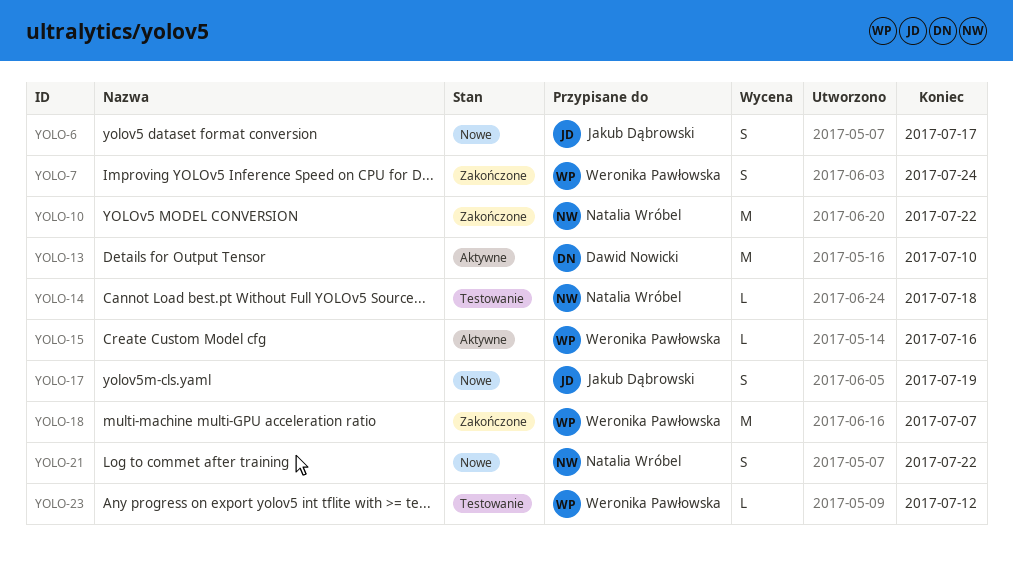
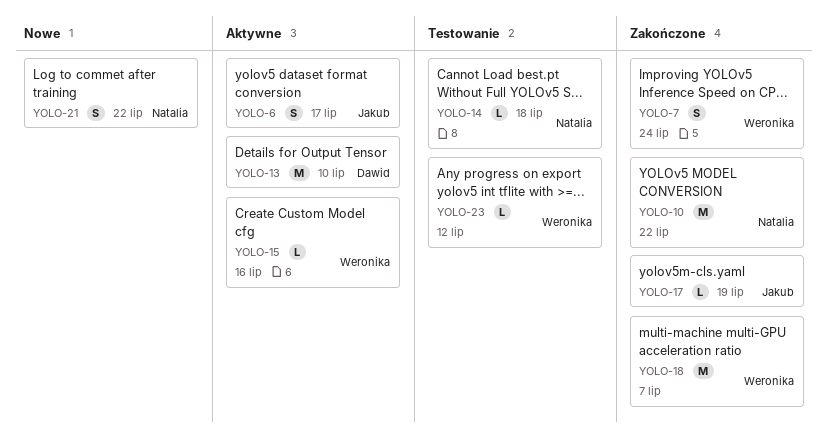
YOLO-6, status: Nowe -> Aktywne
YOLO-17, status: Nowe -> Zakończone
YOLO-17, estimate: S -> L

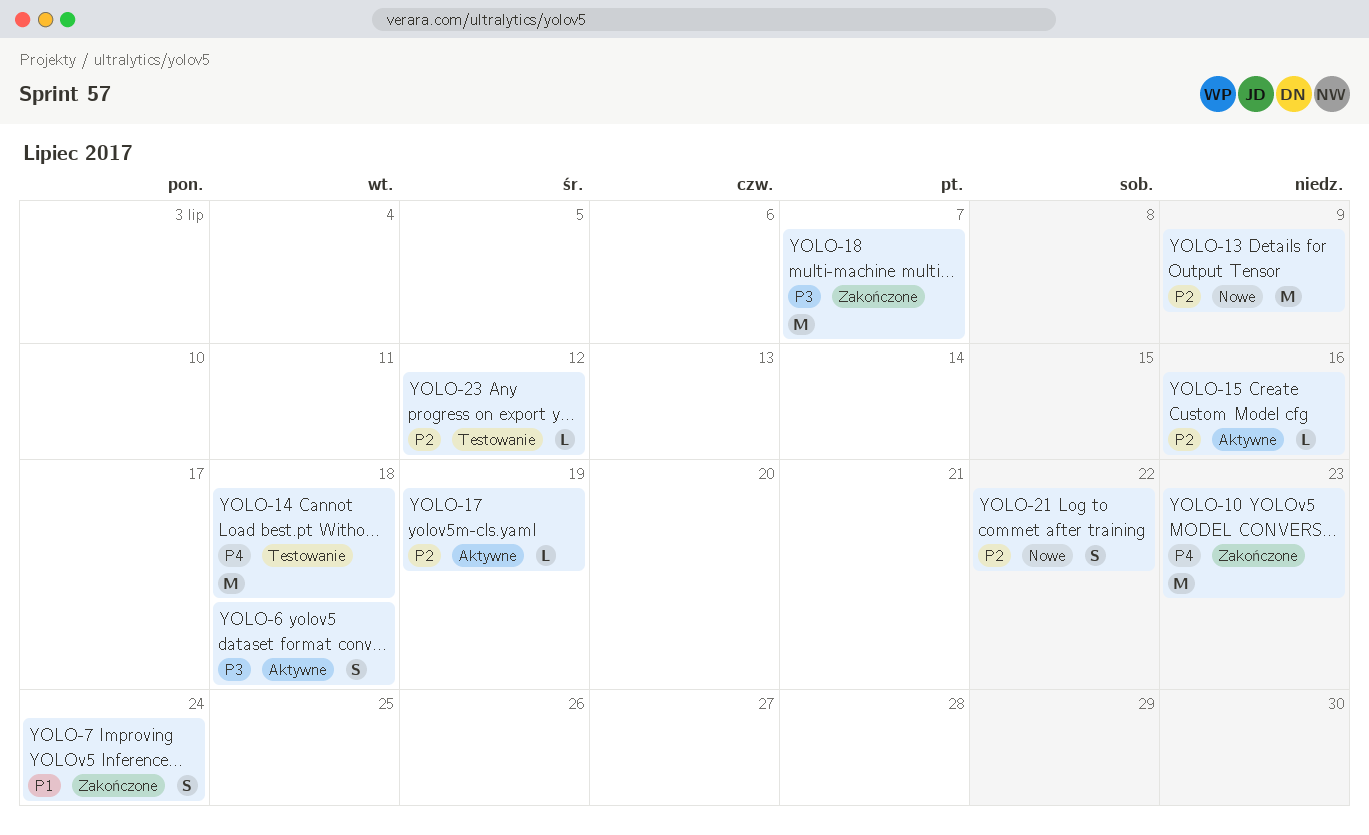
YOLO-6, due: Jul 17 -> Jul 18
YOLO-10, due: Jul 22 -> Jul 23
YOLO-13, status: Aktywne -> Nowe
YOLO-13, due: Jul 10 -> Jul 9
YOLO-14, estimate: L -> M
YOLO-17, status: Zakończone -> Aktywne

